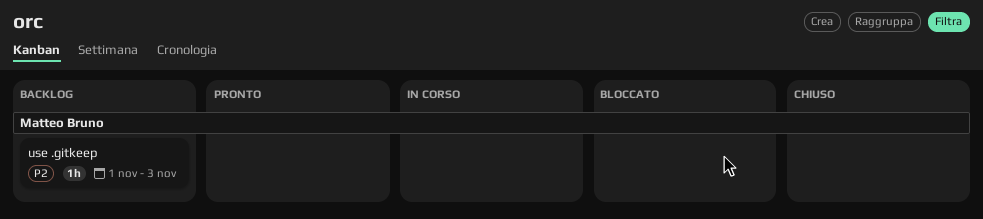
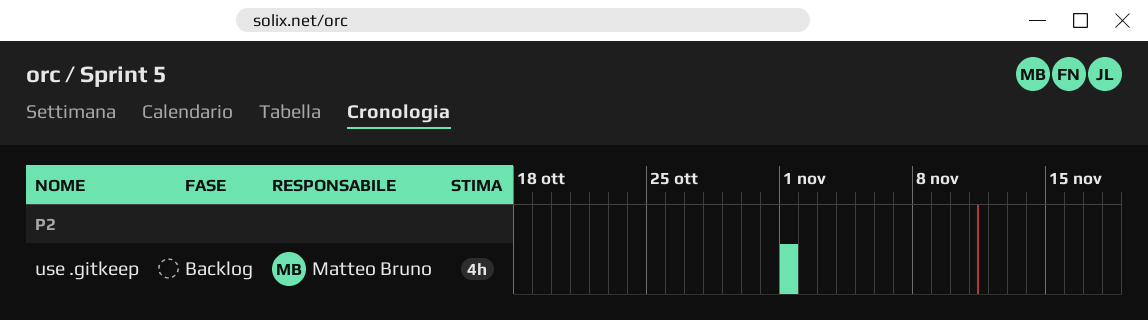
use .gitkeep, estimate: 1h -> 4h
use .gitkeep, due: Nov 3 -> Nov 1

